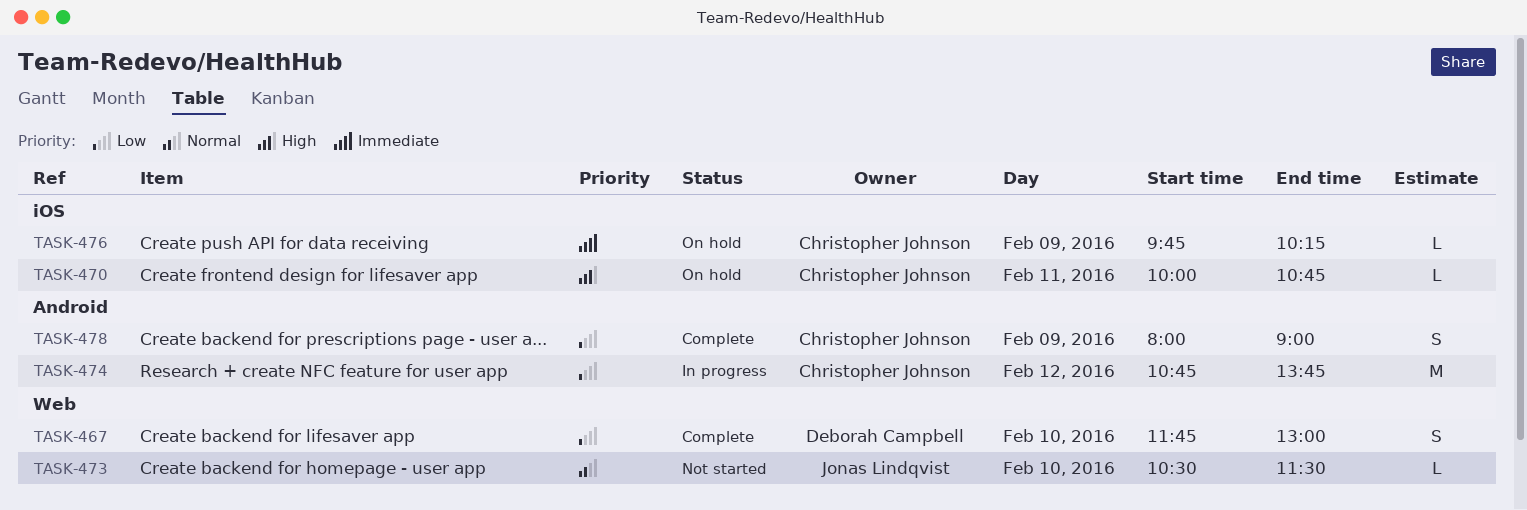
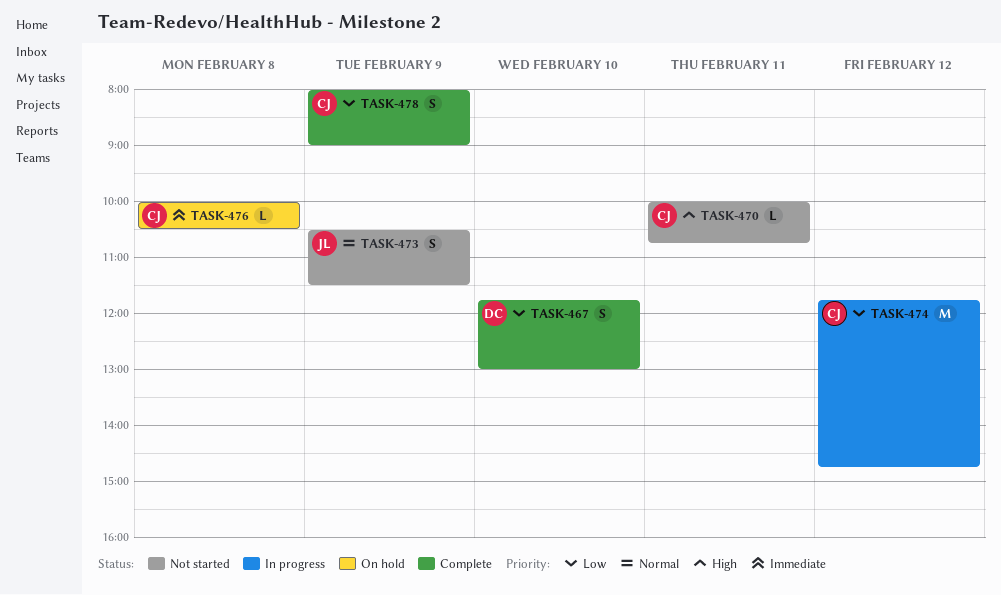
TASK-470, status: On hold -> Not started
TASK-473, estimate: L -> S
TASK-473, day: Feb 10 -> Feb 9
TASK-474, begins: 10:45 -> 11:45
TASK-474, ends: 13:45 -> 14:45
TASK-476, day: Feb 9 -> Feb 8
TASK-476, begins: 09:45 -> 10:00
TASK-476, ends: 10:15 -> 10:30

